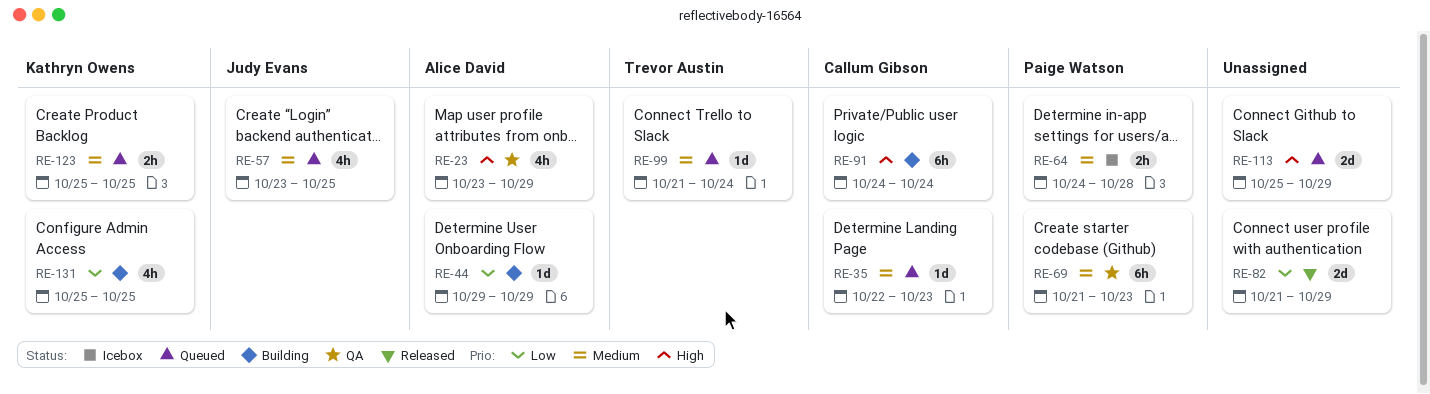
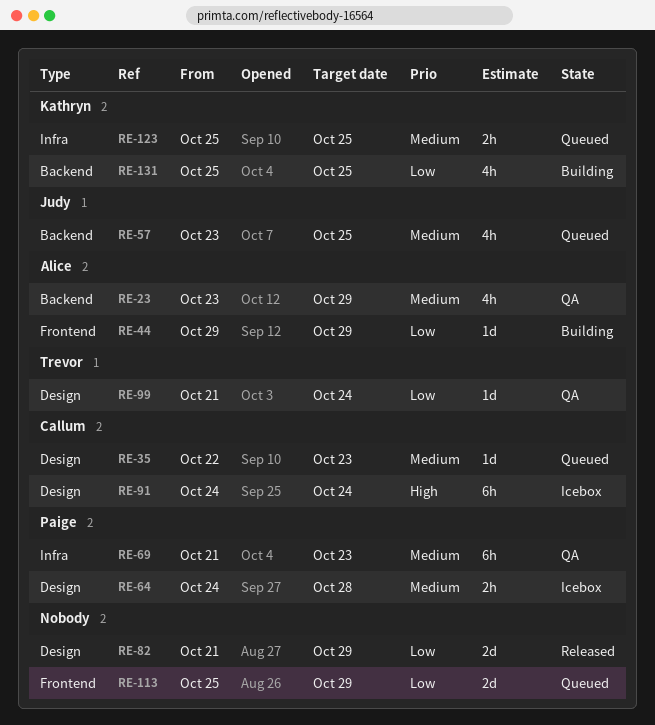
RE-23, priority: High -> Medium
RE-91, status: Building -> Icebox
RE-99, status: Queued -> QA
RE-99, priority: Medium -> Low
RE-113, priority: High -> Low

